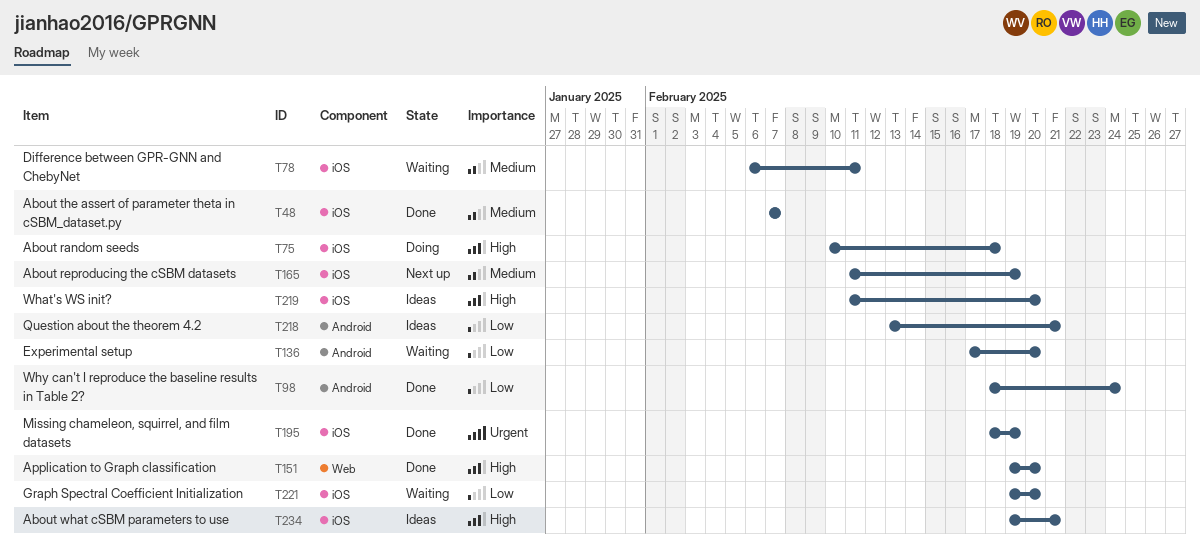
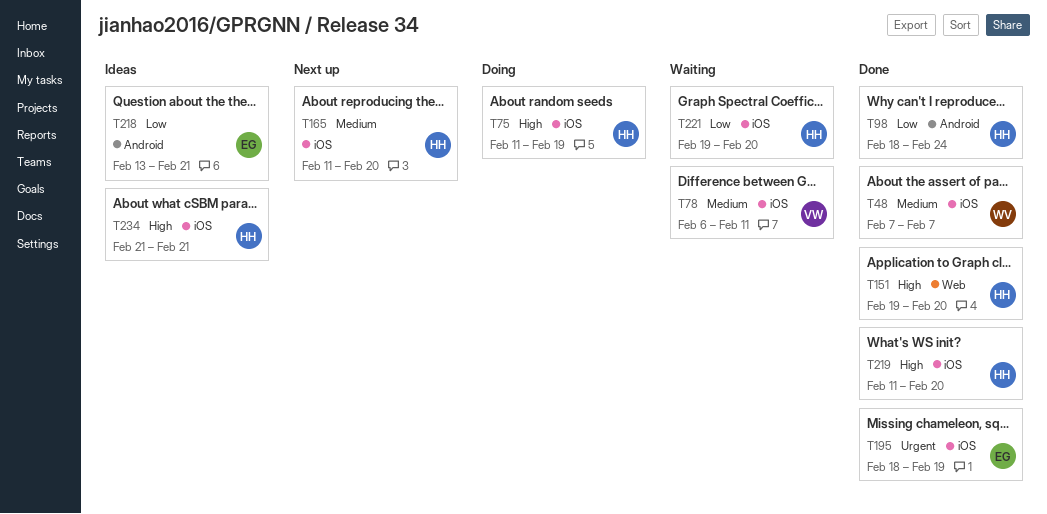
T75, start: Feb 10 -> Feb 11
T75, due: Feb 18 -> Feb 19
T136: present -> none
T165, due: Feb 19 -> Feb 20
T219, status: Ideas -> Done
T234, start: Feb 19 -> Feb 21

